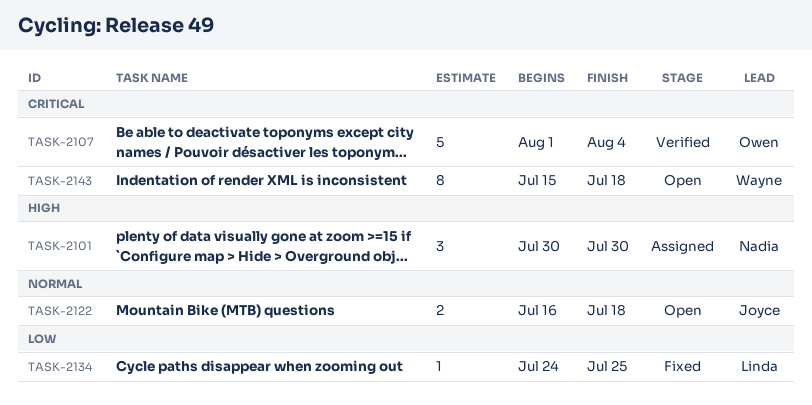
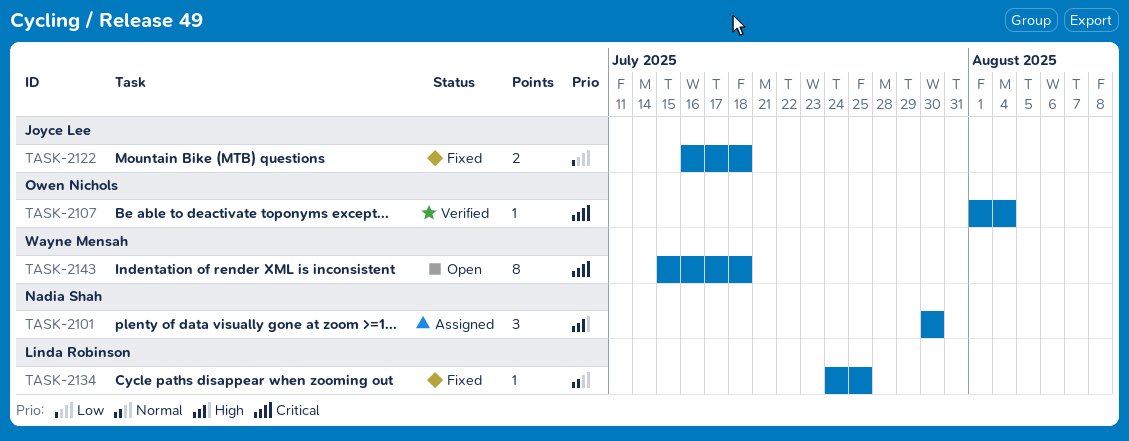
TASK-2107, estimate: 5 -> 1
TASK-2122, status: Open -> Fixed
TASK-2122, priority: Normal -> Low
TASK-2134, priority: Low -> Normal

